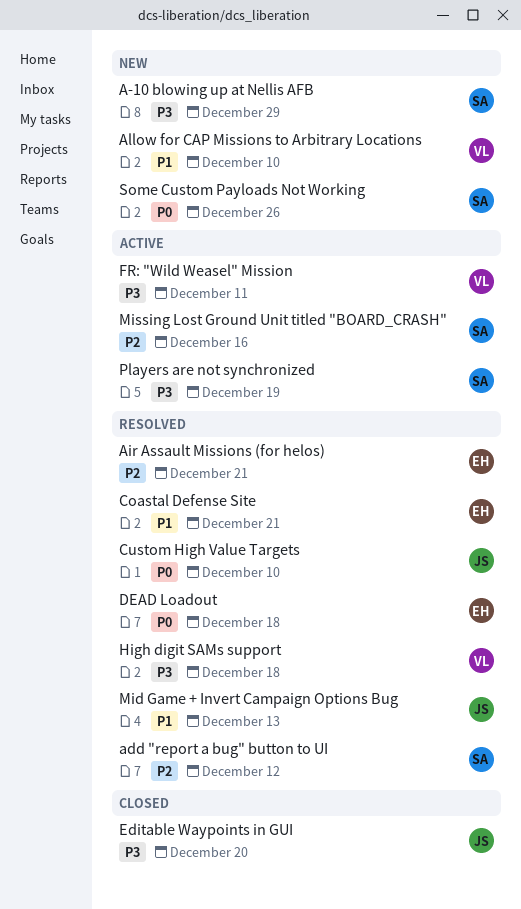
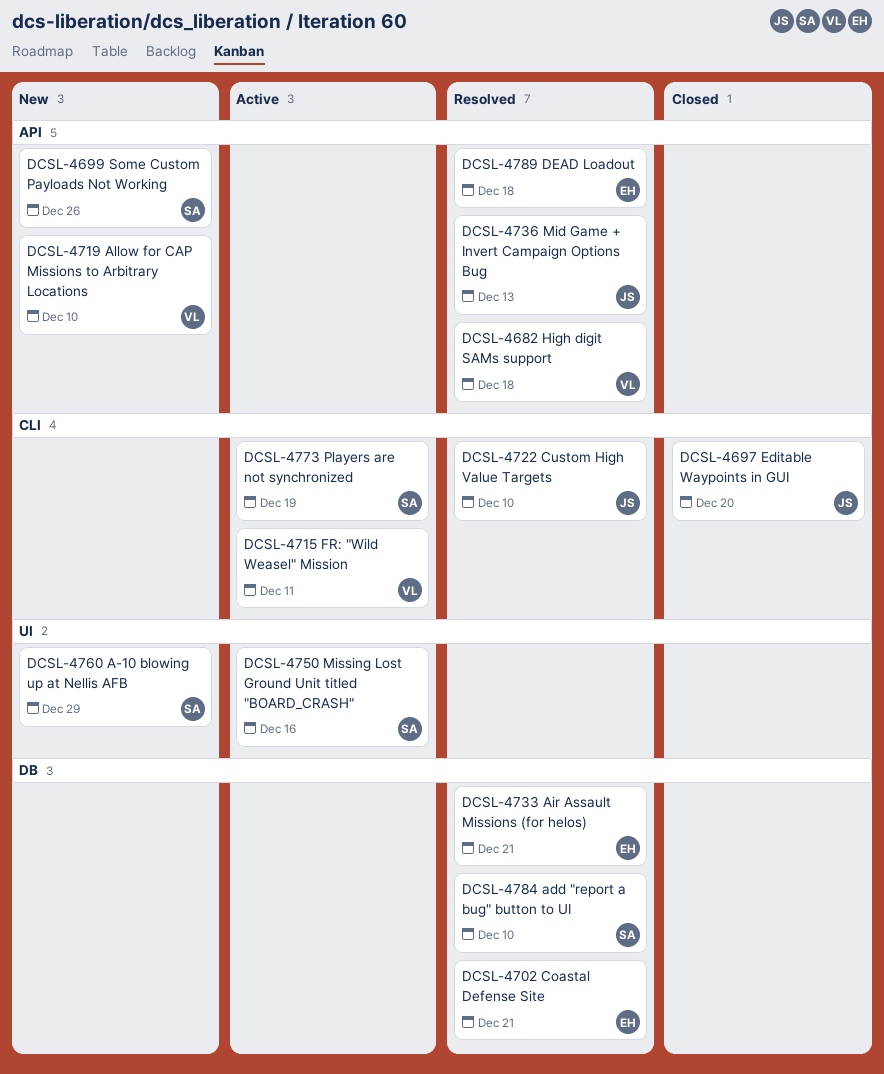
add "report a bug" button to UI, due: Dec 12 -> Dec 10

